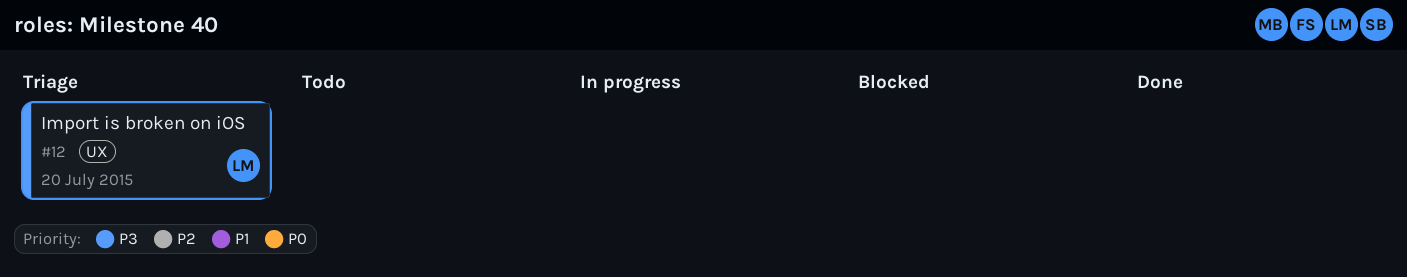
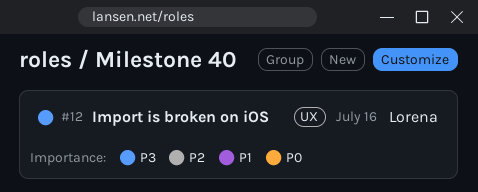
#12, due: Jul 20 -> Jul 16

